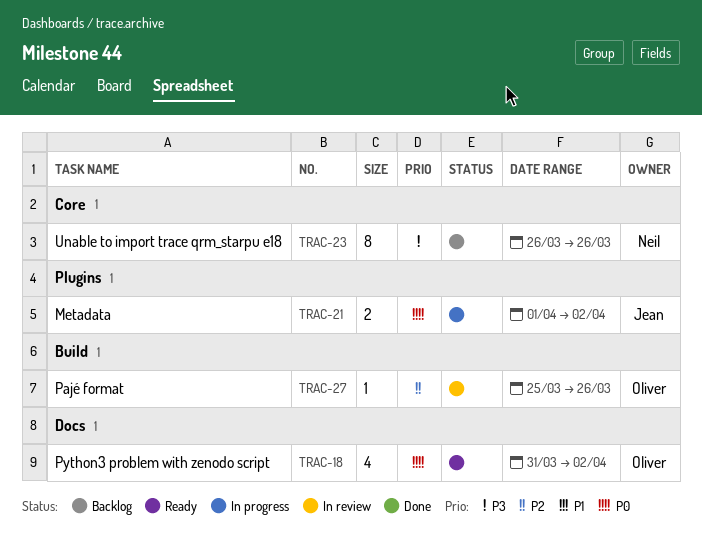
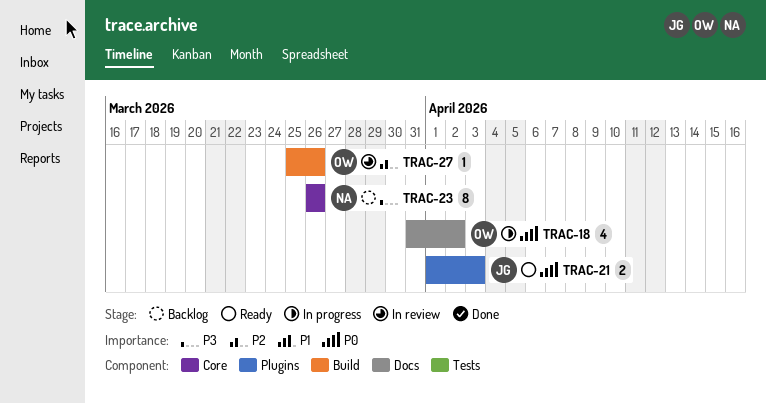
TRAC-18, status: Ready -> In progress
TRAC-21, status: In progress -> Ready
TRAC-21, due: Apr 2 -> Apr 3

